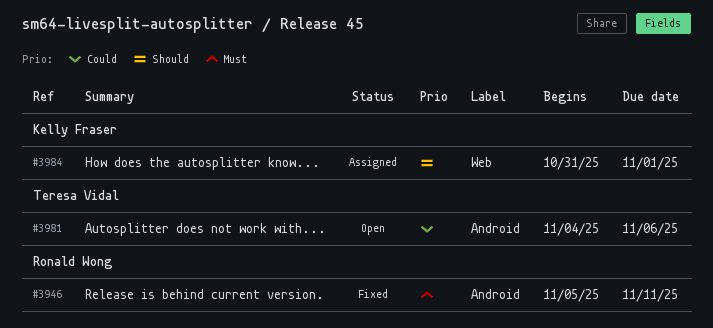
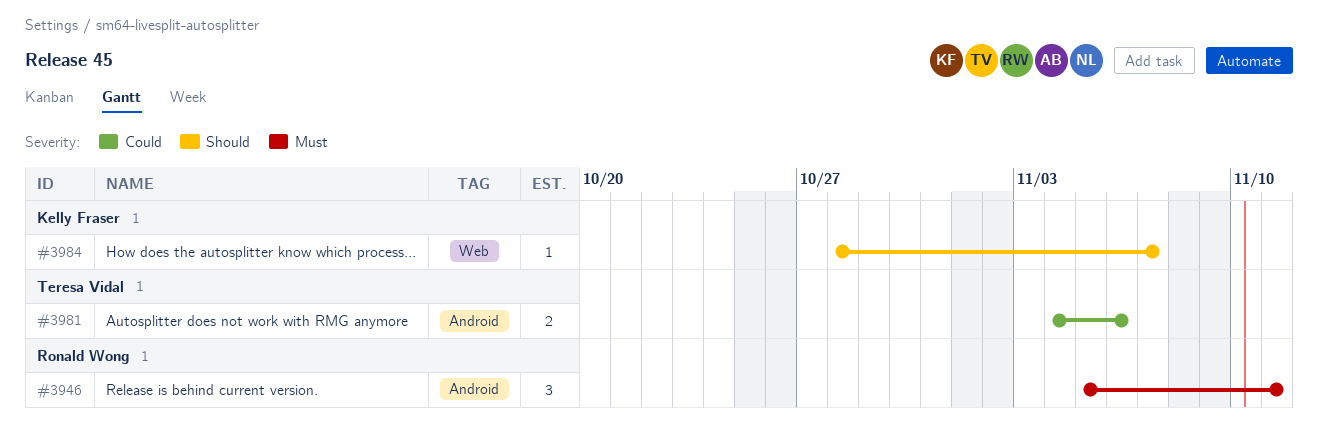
#3984, start: Oct 31 -> Oct 28
#3984, due: Nov 1 -> Nov 7

